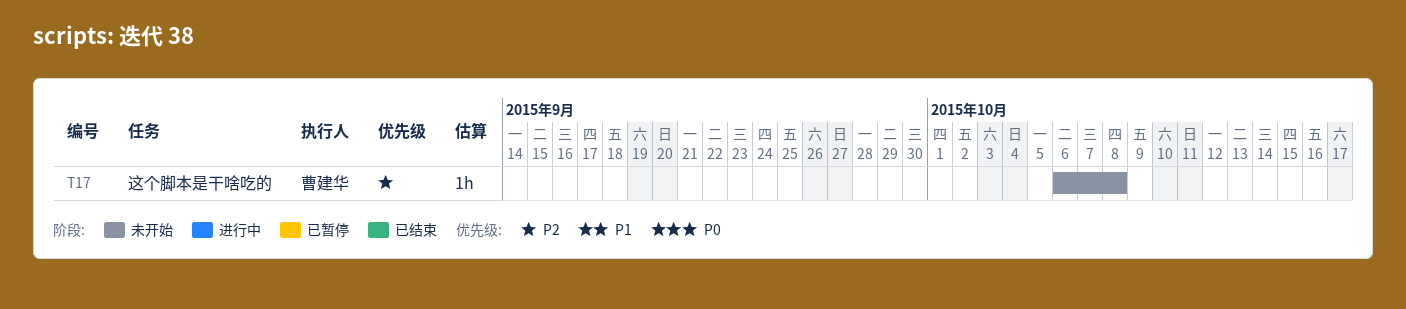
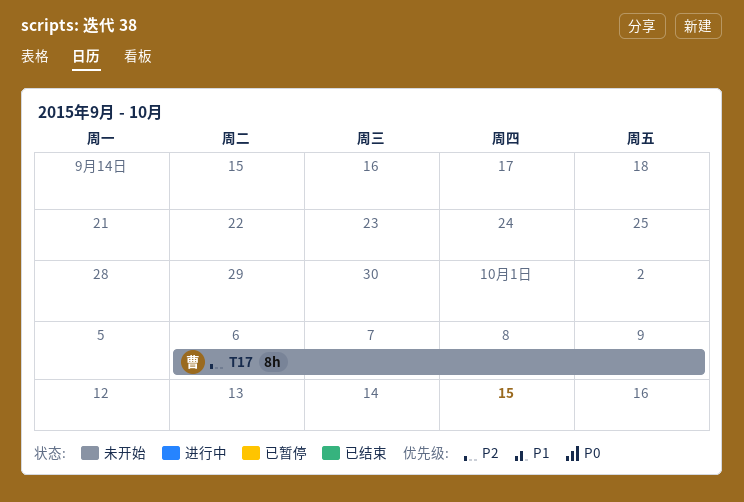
T17, estimate: 1h -> 8h
T17, due: Oct 8 -> Oct 9

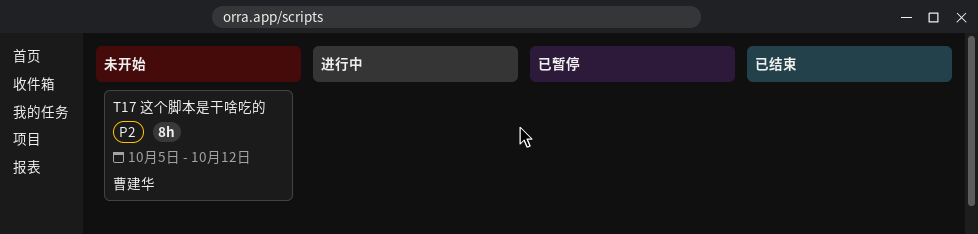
T17, start: Oct 6 -> Oct 5
T17, due: Oct 9 -> Oct 12

